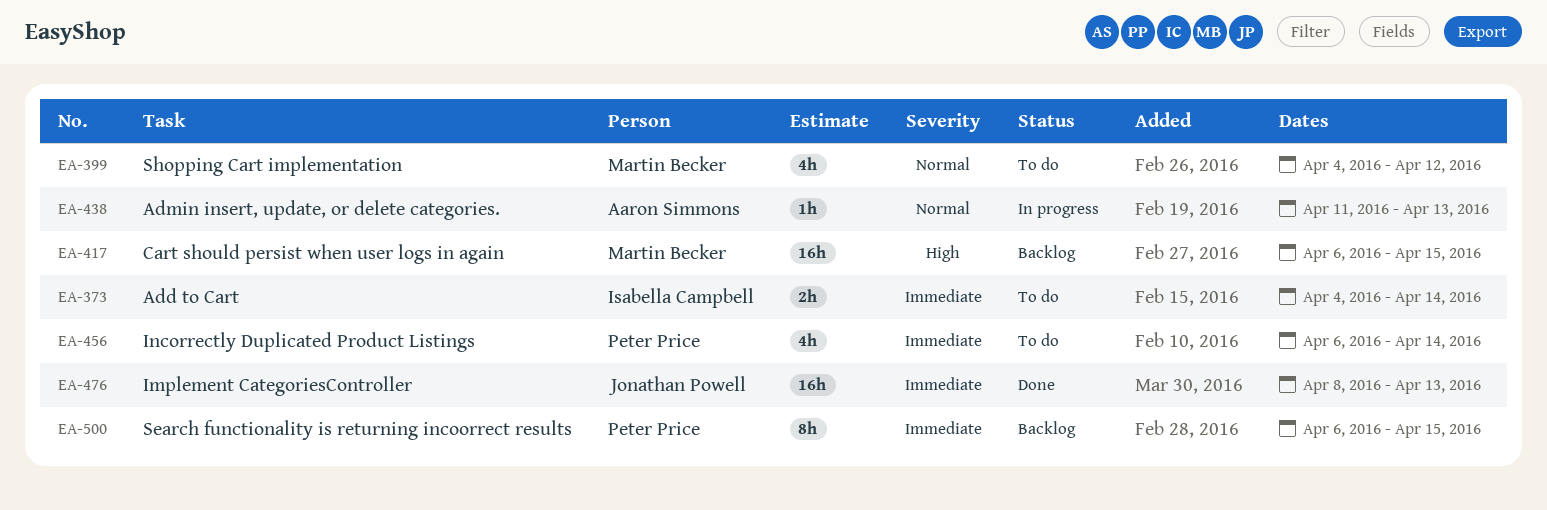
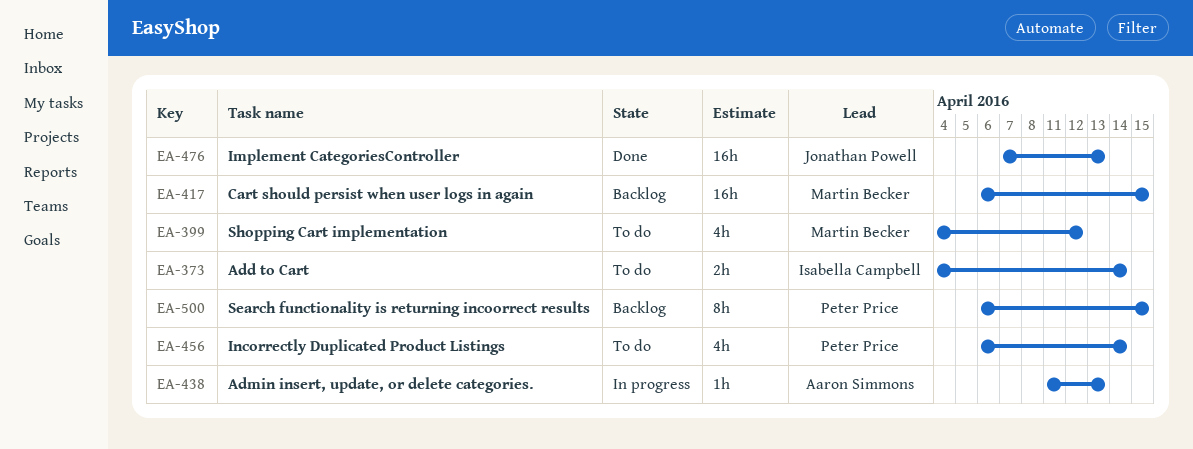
EA-476, start: Apr 8 -> Apr 7

